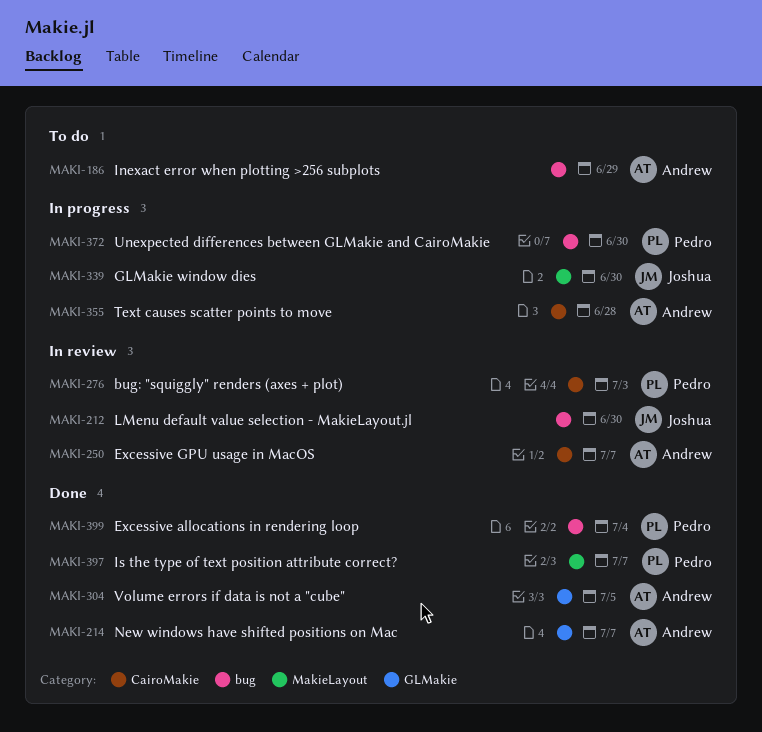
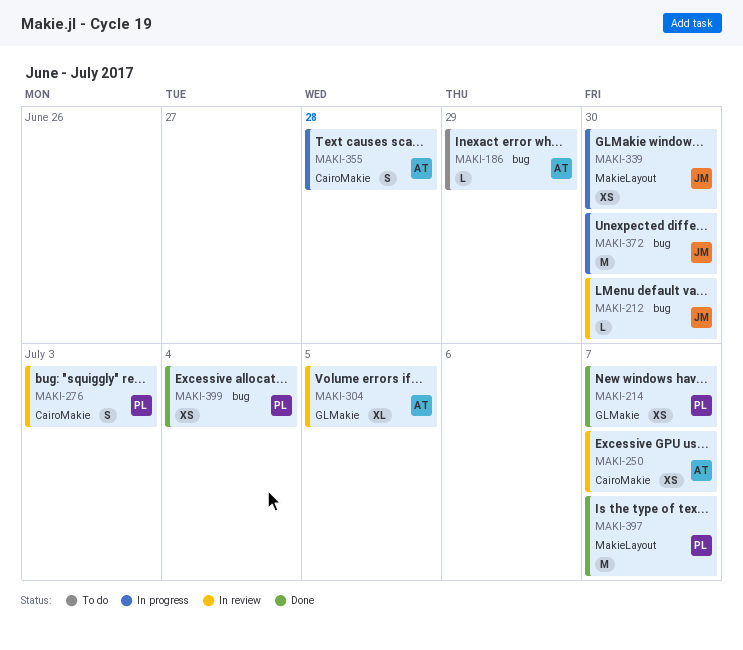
MAKI-214, owner: Andrew -> Pedro
MAKI-304, status: Done -> In review
MAKI-372, owner: Pedro -> Joshua

